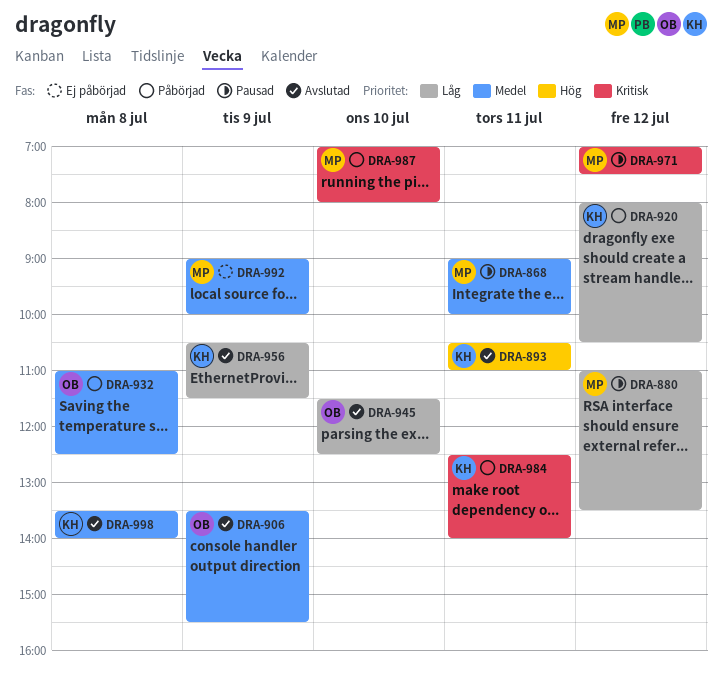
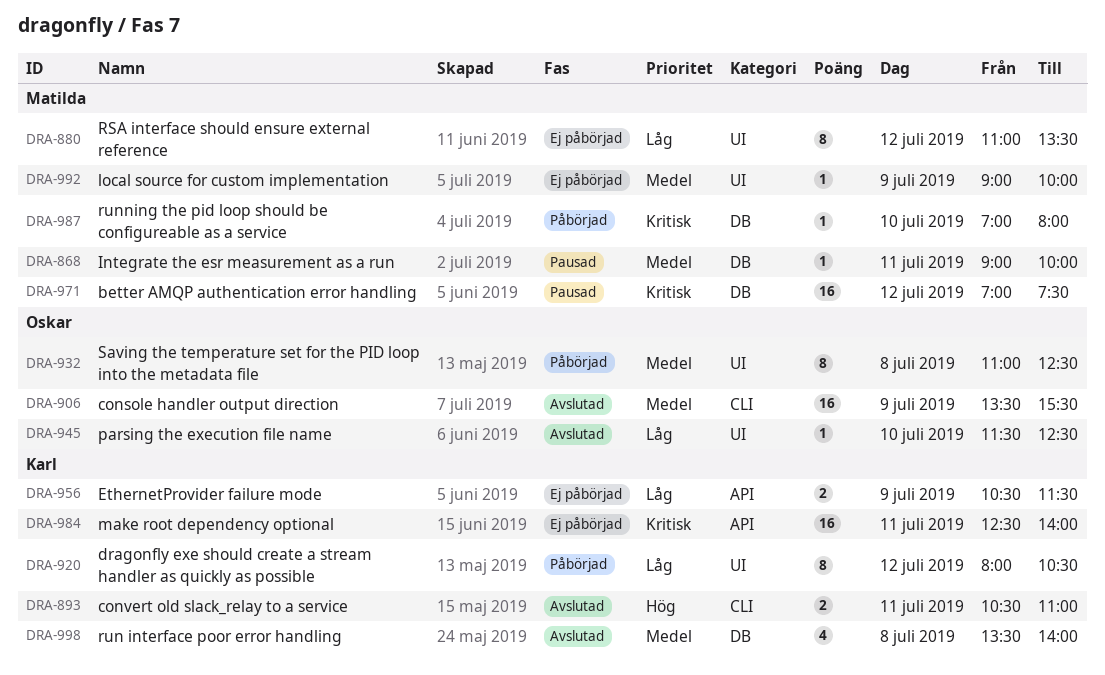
DRA-880, status: Pausad -> Ej påbörjad
DRA-956, status: Avslutad -> Ej påbörjad
DRA-984, status: Påbörjad -> Ej påbörjad

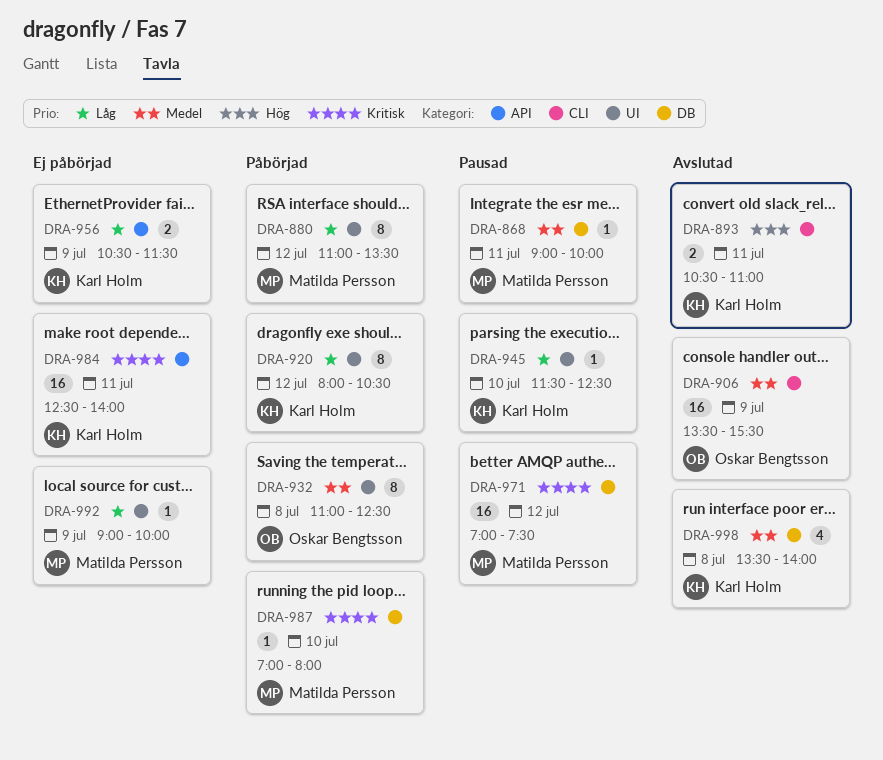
DRA-880, status: Ej påbörjad -> Påbörjad
DRA-945, status: Avslutad -> Pausad
DRA-945, owner: Oskar Bengtsson -> Karl Holm
DRA-992, priority: Medel -> Låg

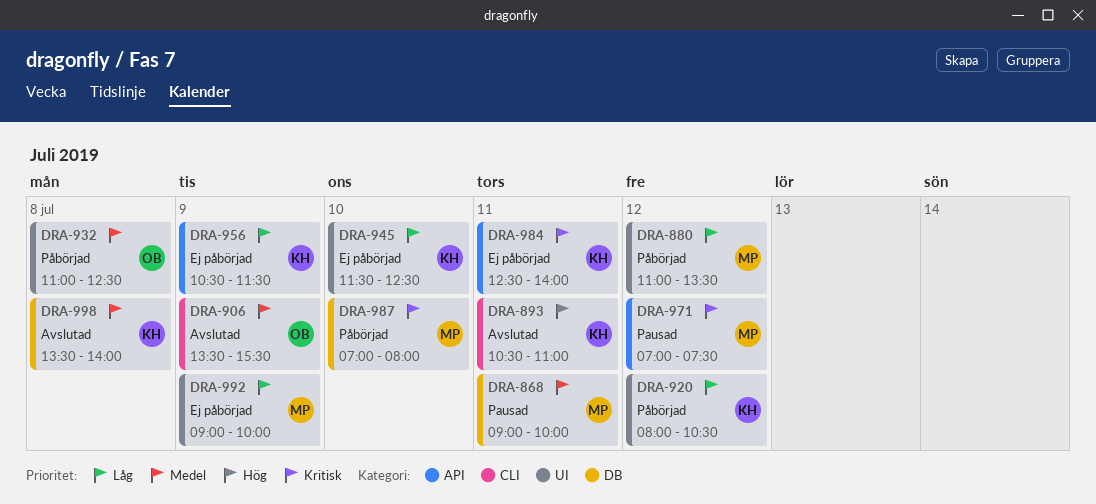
DRA-945, status: Pausad -> Ej påbörjad
DRA-971, label: DB -> API

